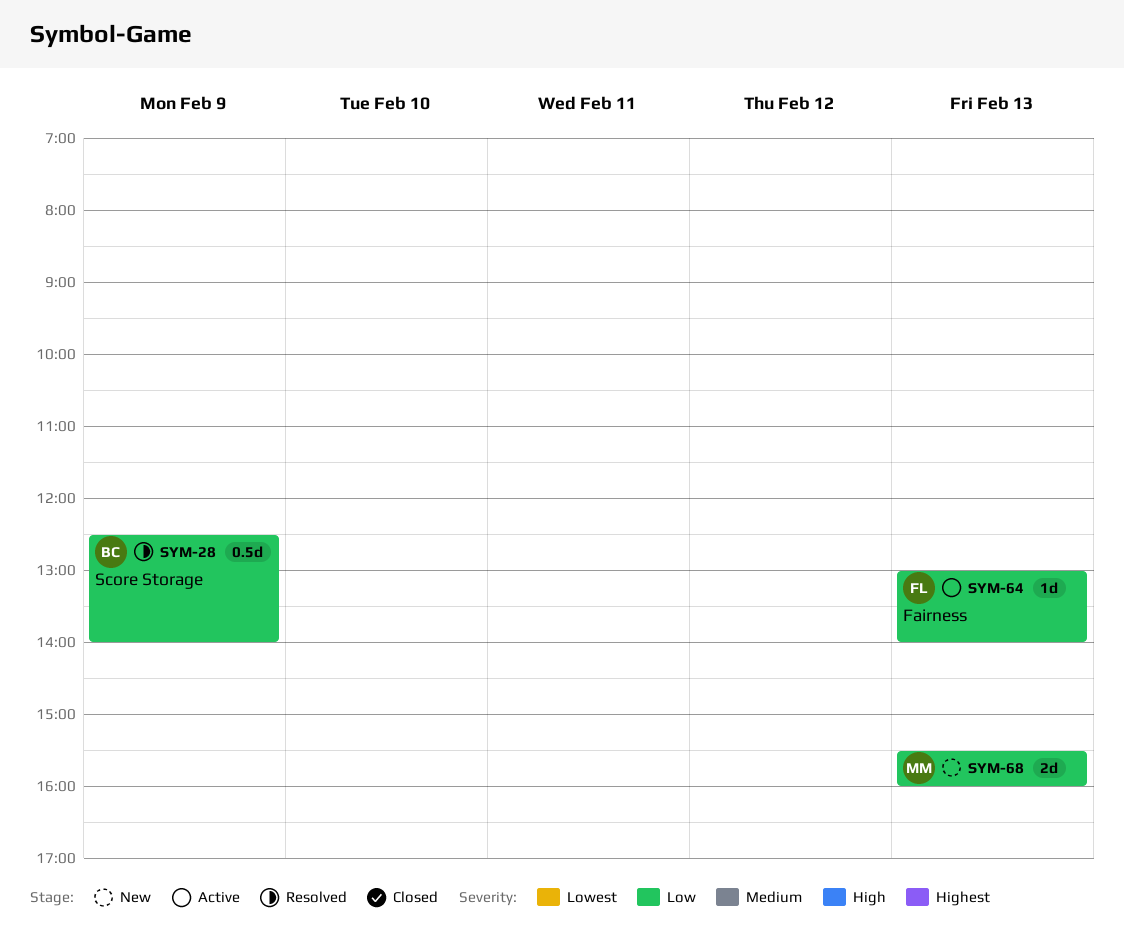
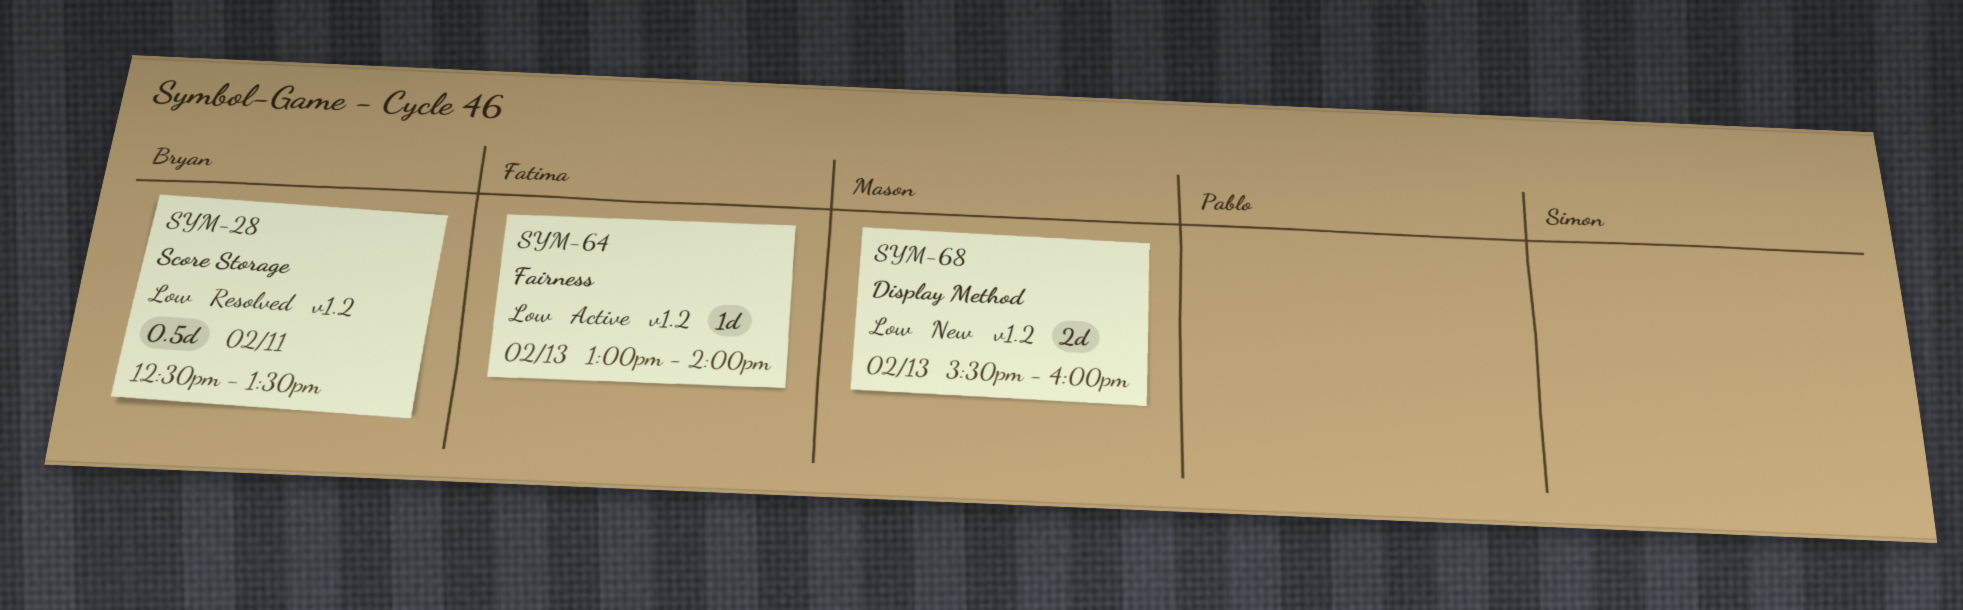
SYM-28, day: Feb 9 -> Feb 11
SYM-28, ends: 14:00 -> 13:30

